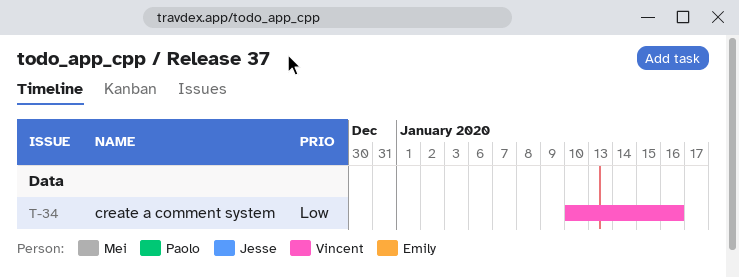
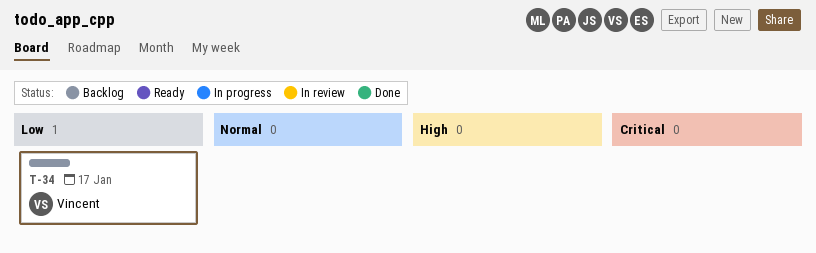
T-34, due: Jan 16 -> Jan 17

